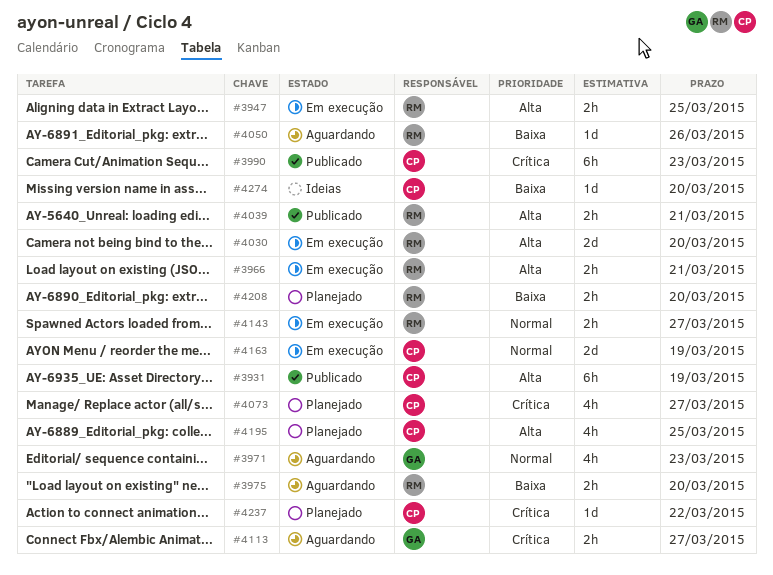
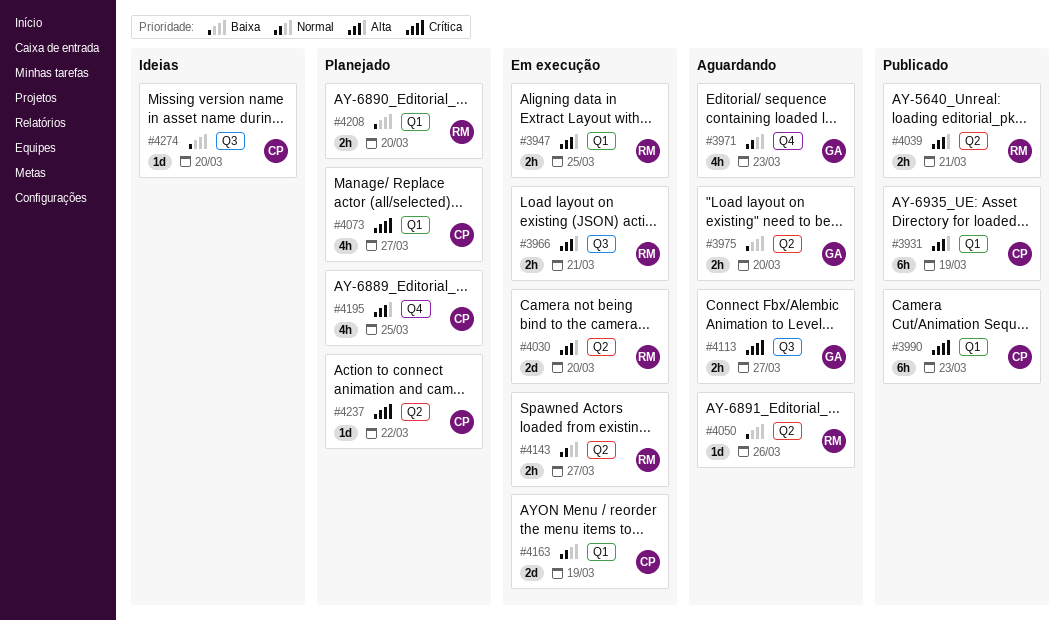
#3975, owner: RM -> GA

